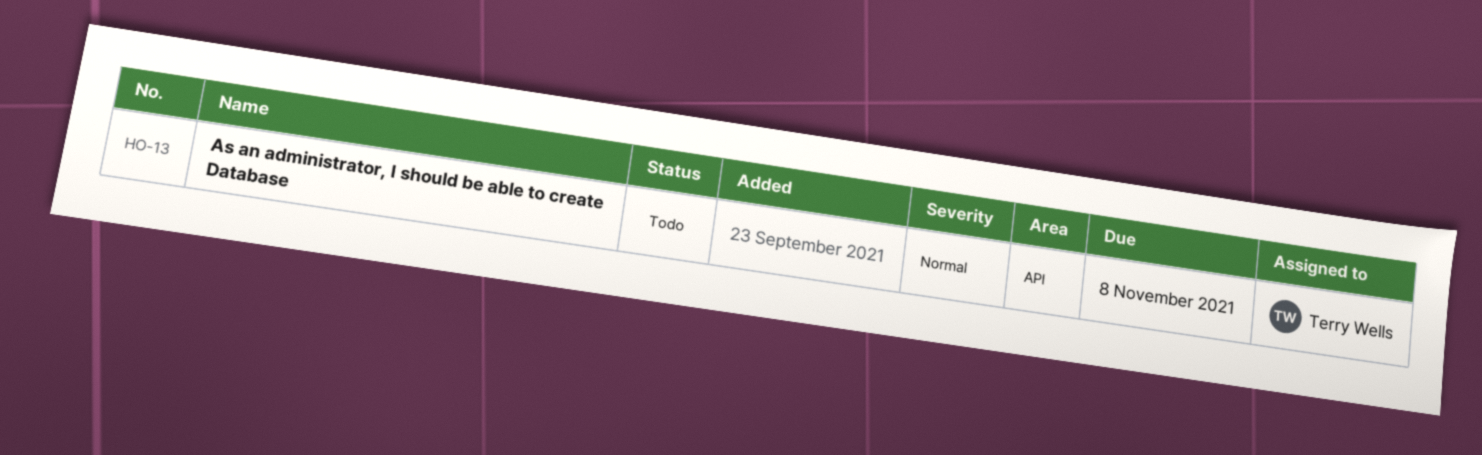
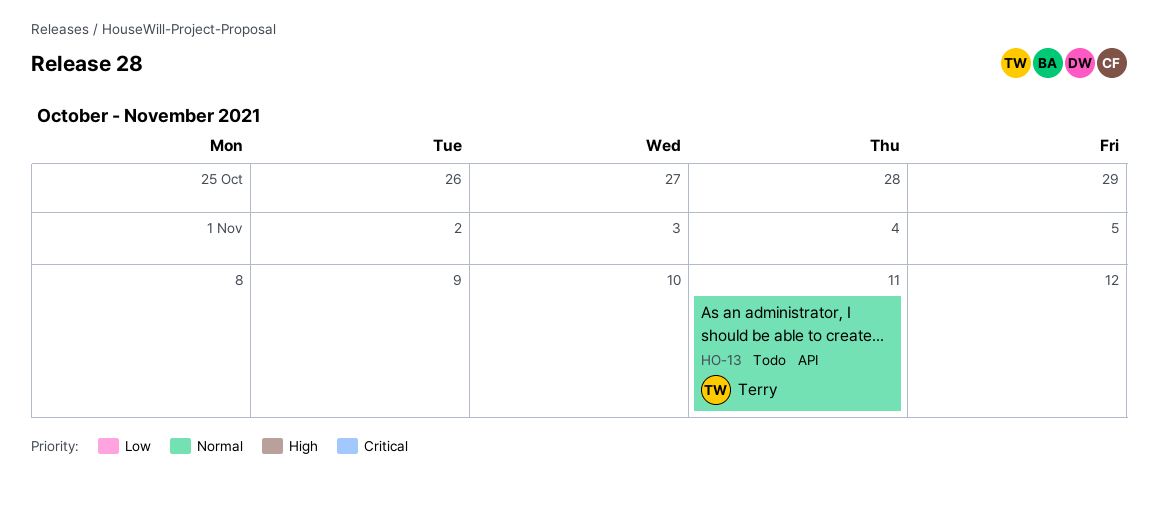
HO-13, due: Nov 8 -> Nov 11

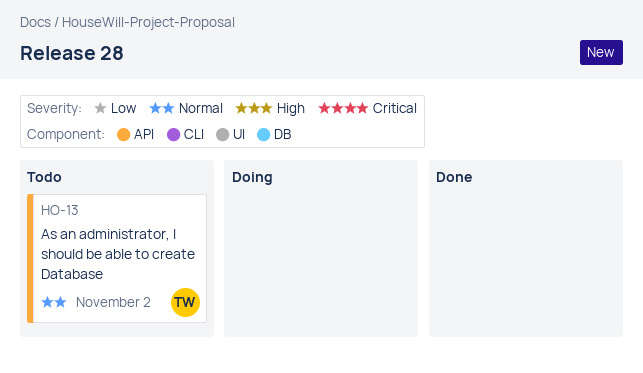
HO-13, due: Nov 11 -> Nov 2

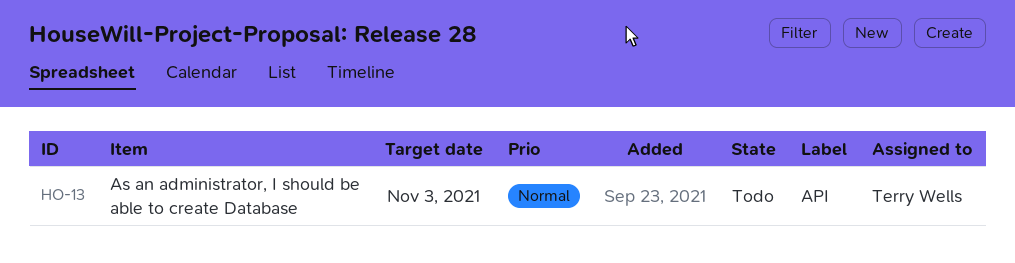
HO-13, due: Nov 2 -> Nov 3

